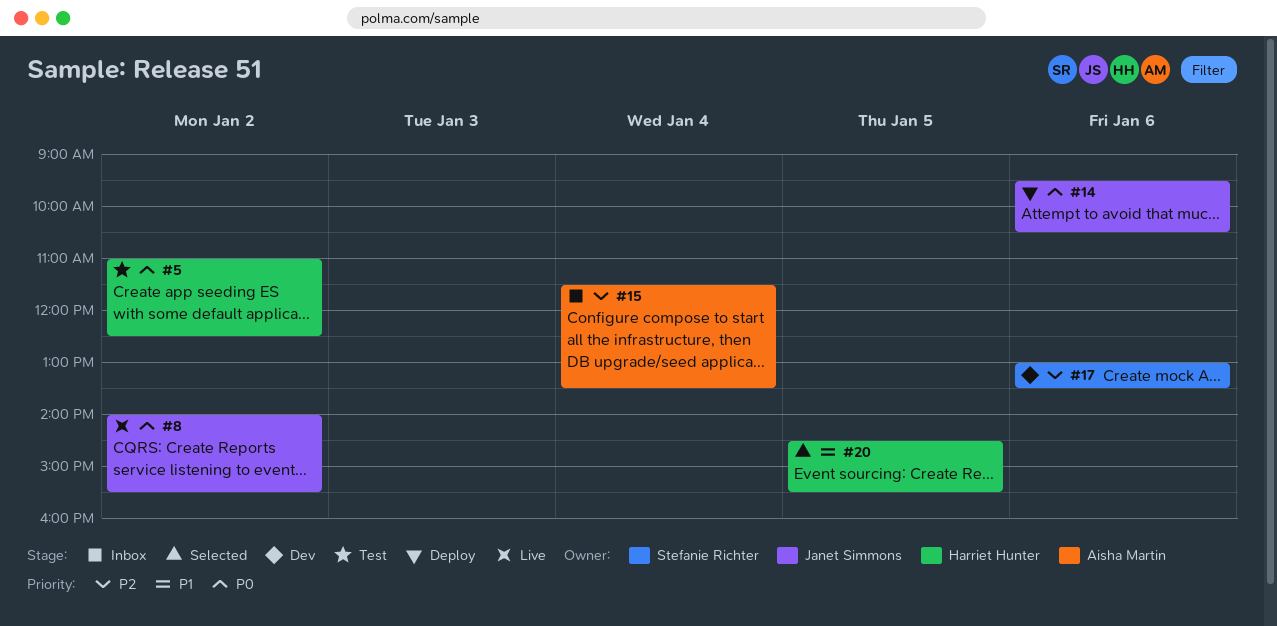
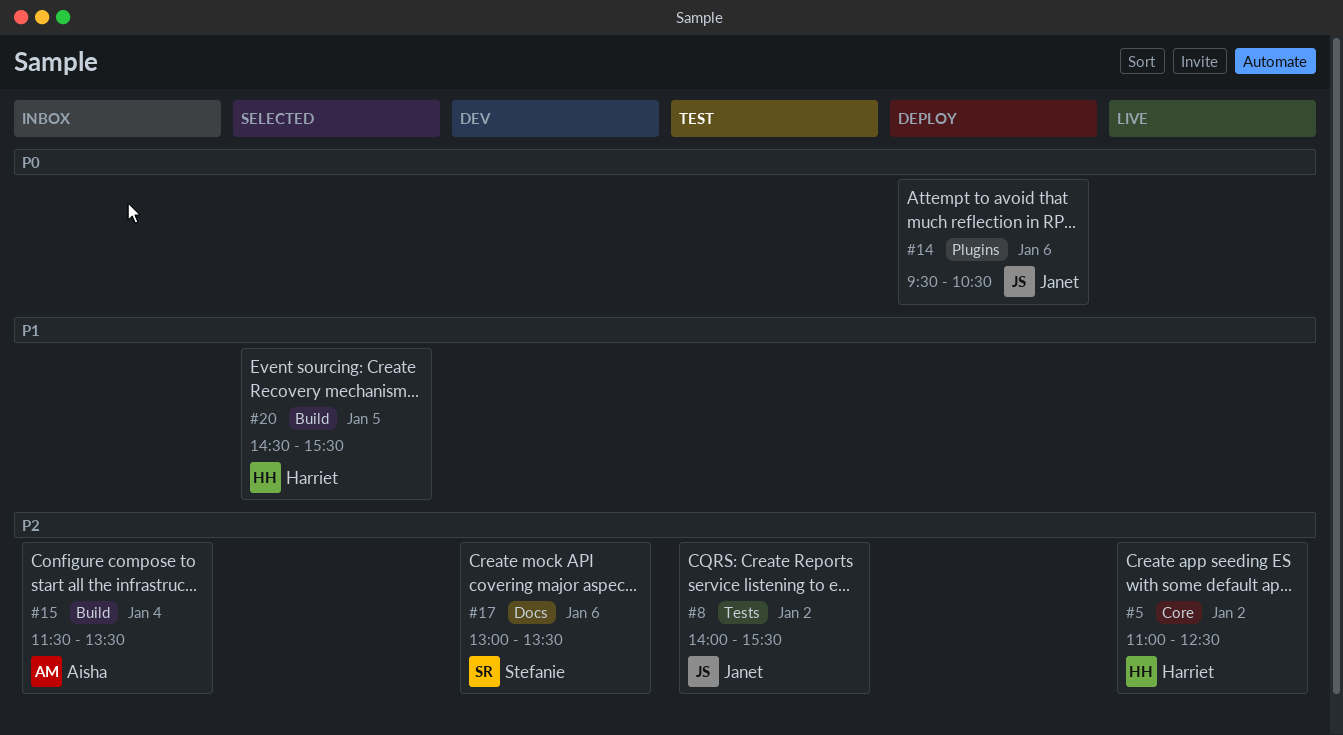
#5, status: Test -> Live
#5, priority: P0 -> P2
#8, status: Live -> Test
#8, priority: P0 -> P2

